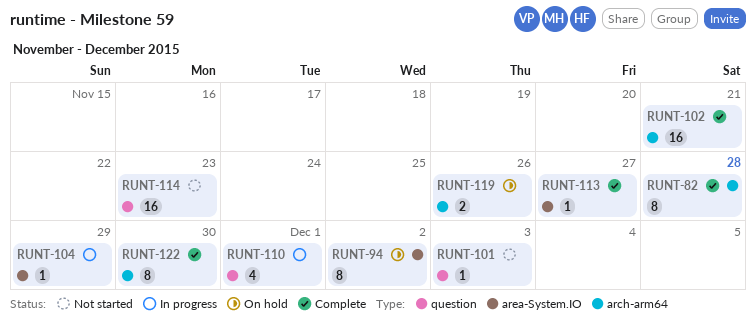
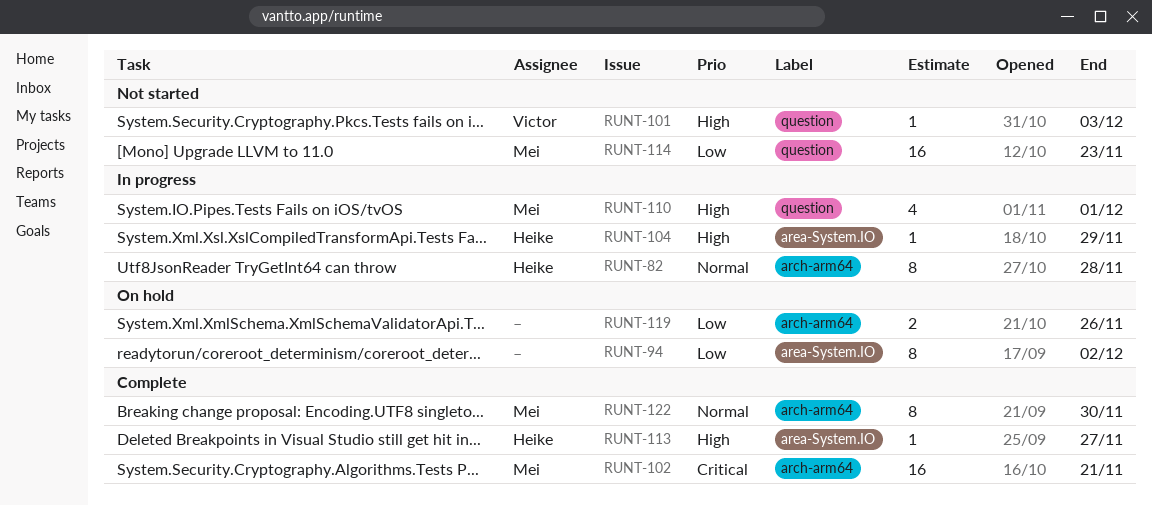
RUNT-82, status: Complete -> In progress

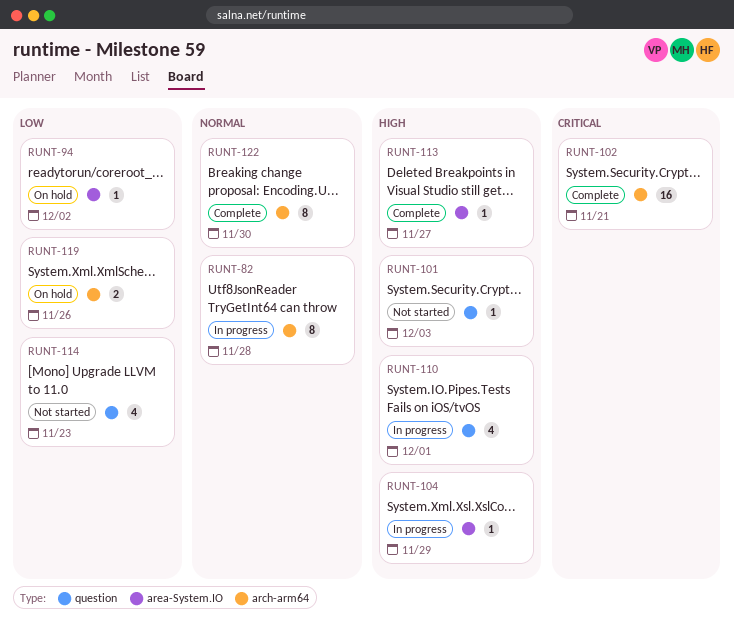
RUNT-94, estimate: 8 -> 1
RUNT-114, estimate: 16 -> 4

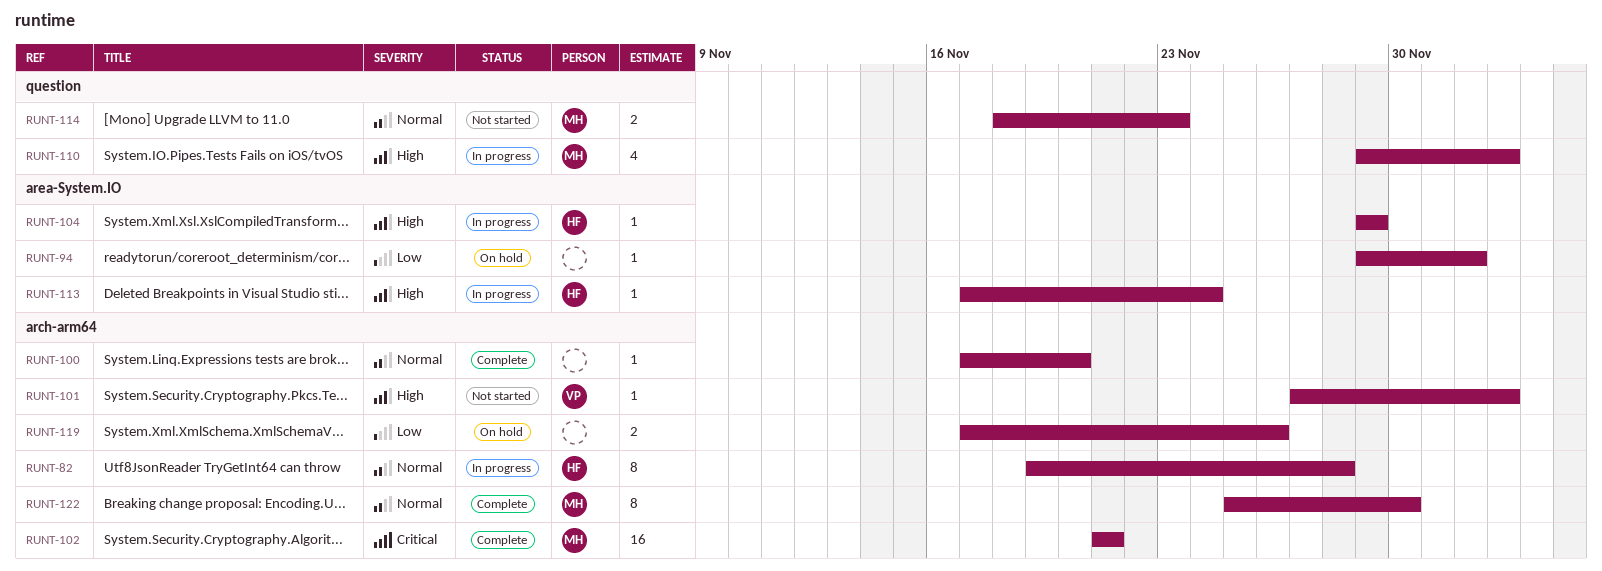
RUNT-100: none -> present
RUNT-101, label: question -> arch-arm64
RUNT-110, due: Dec 1 -> Dec 3
RUNT-113, status: Complete -> In progress
RUNT-113, due: Nov 27 -> Nov 24
RUNT-114, priority: Low -> Normal
RUNT-114, estimate: 4 -> 2

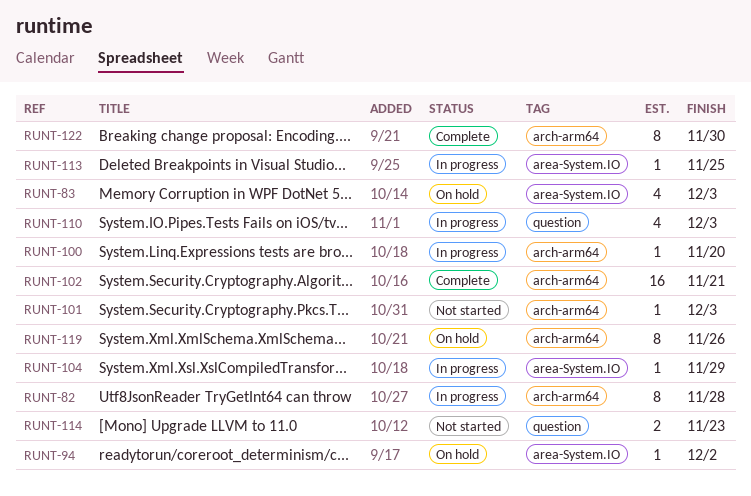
RUNT-83: none -> present
RUNT-100, status: Complete -> In progress
RUNT-113, due: Nov 24 -> Nov 25
RUNT-119, estimate: 2 -> 8

